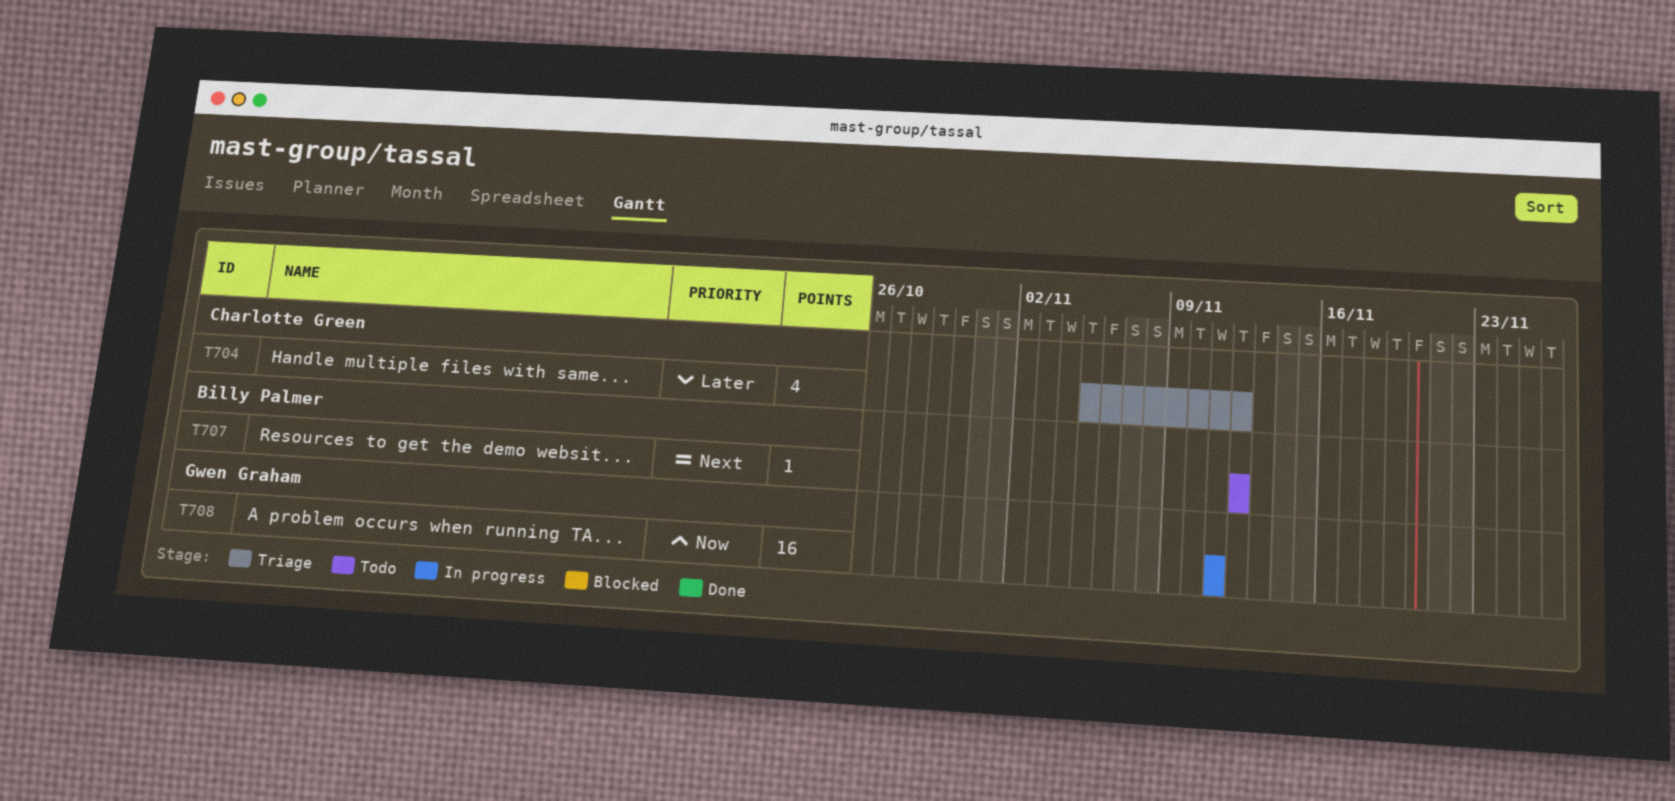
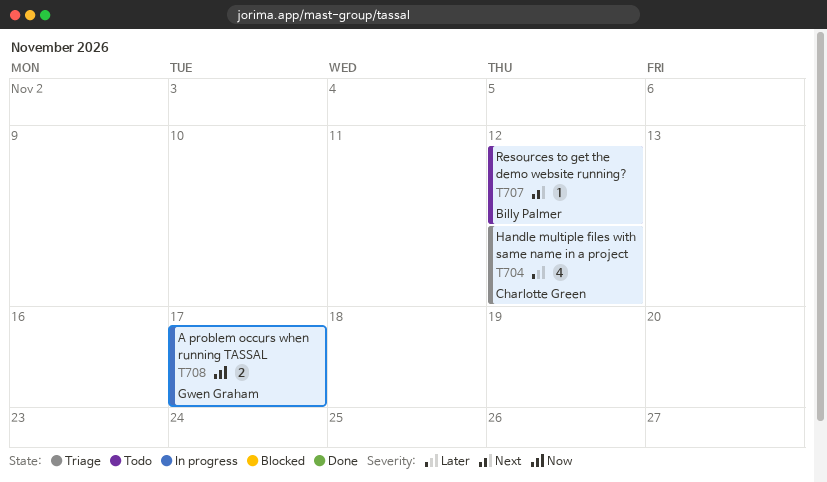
T708, estimate: 16 -> 2
T708, due: Nov 11 -> Nov 17

